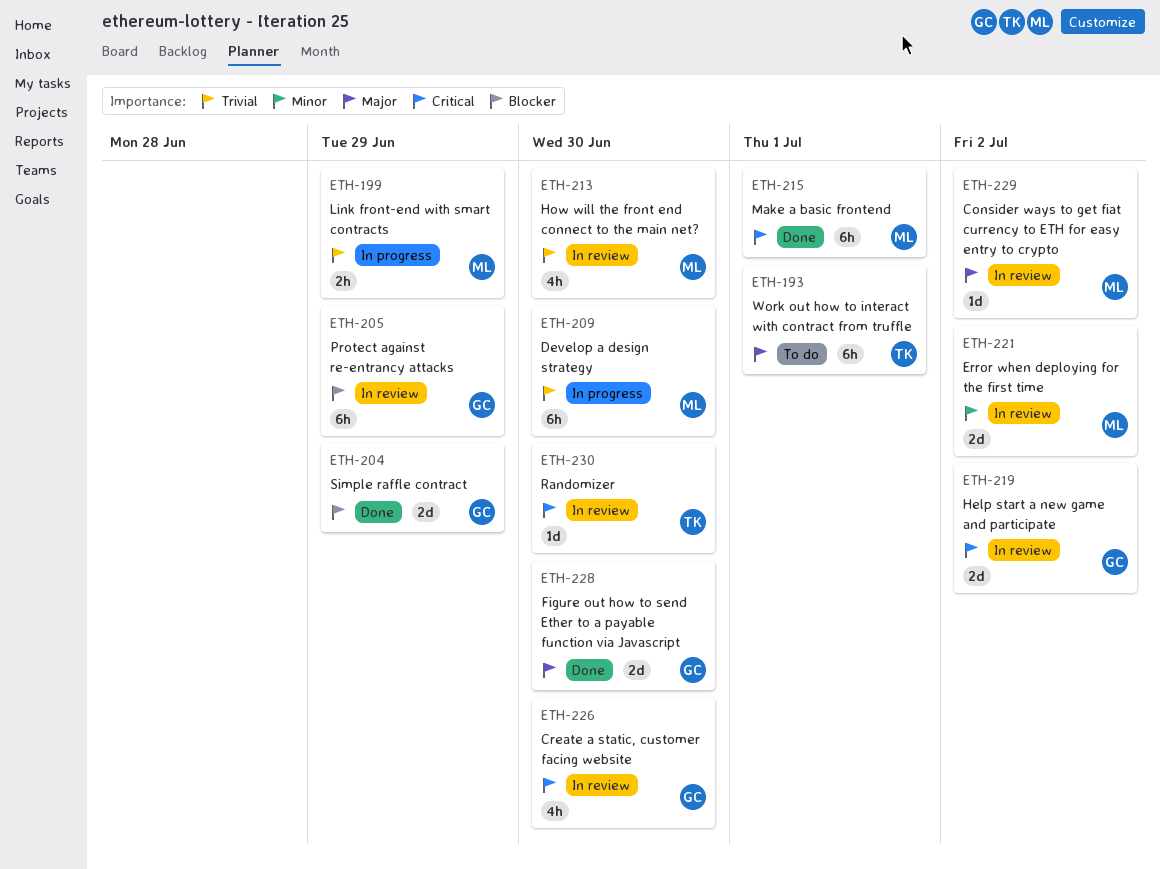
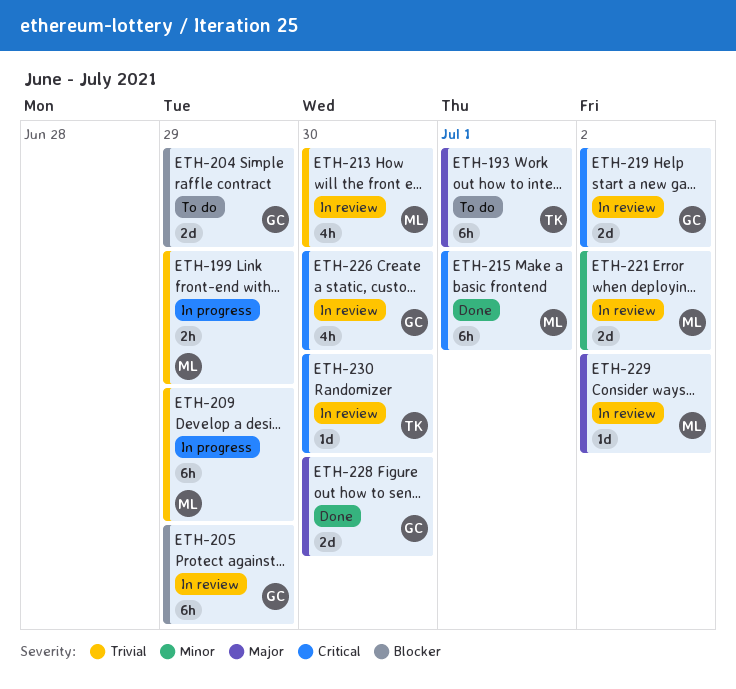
ETH-204, status: Done -> To do
ETH-209, due: Jun 30 -> Jun 29

